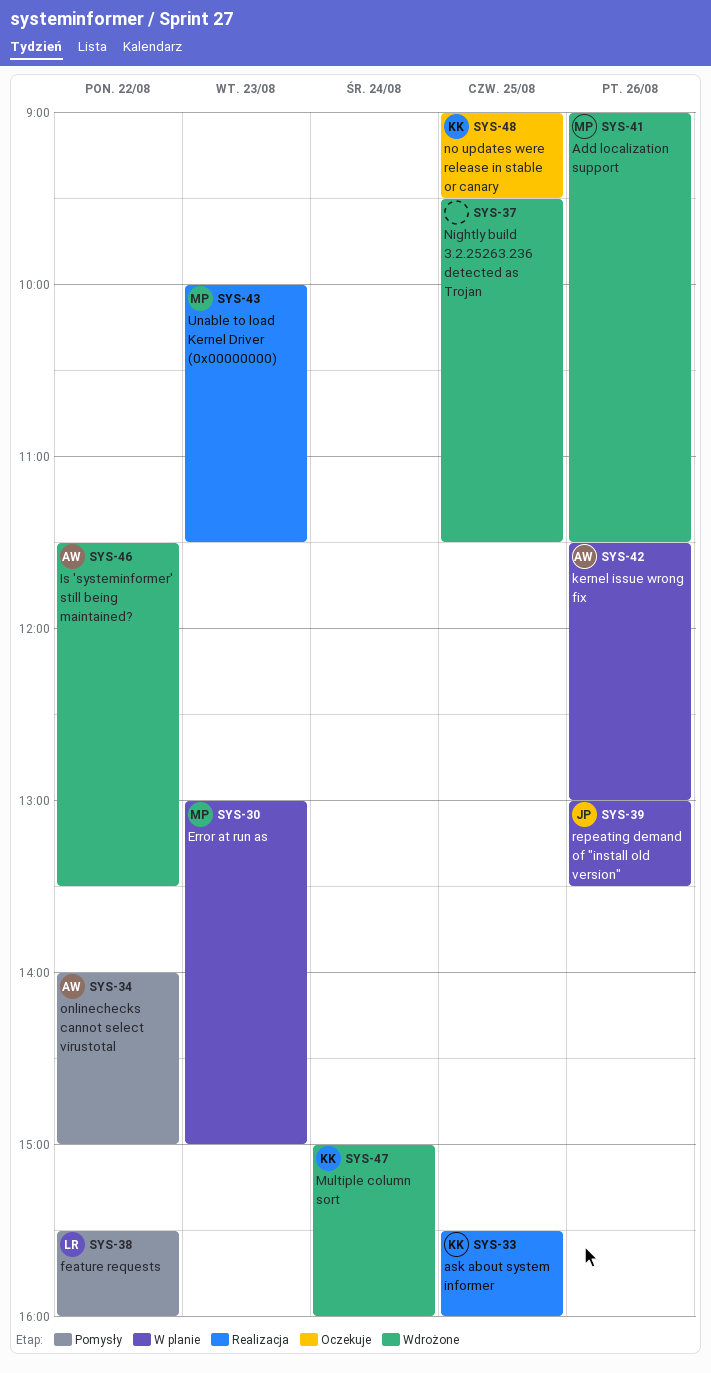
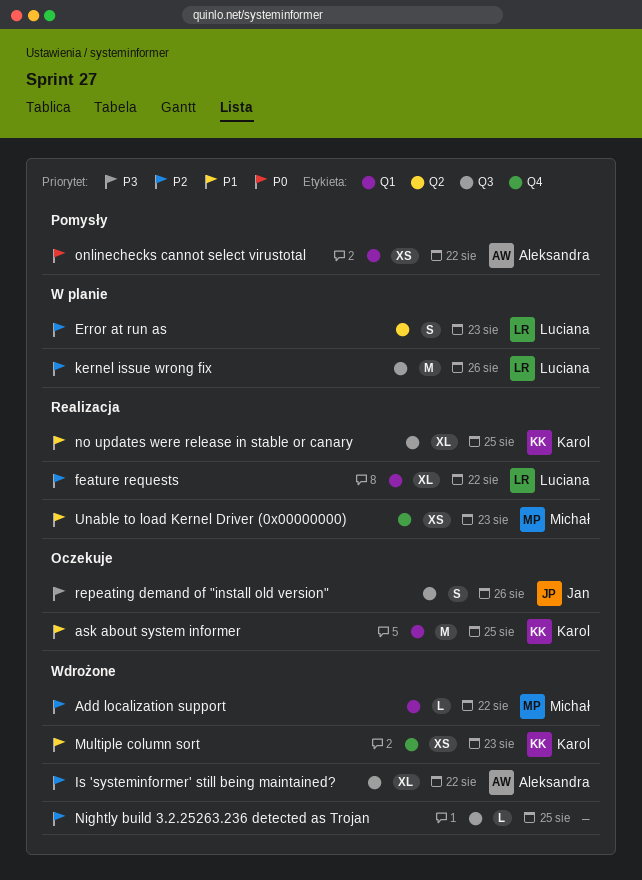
Add localization support, day: Aug 26 -> Aug 22
ask about system informer, status: Realizacja -> Oczekuje
Error at run as, owner: Michał -> Luciana
feature requests, status: Pomysły -> Realizacja
kernel issue wrong fix, owner: Aleksandra -> Luciana
Multiple column sort, day: Aug 24 -> Aug 23
no updates were release in stable or canary, status: Oczekuje -> Realizacja
repeating demand of "install old version", status: W planie -> Oczekuje

